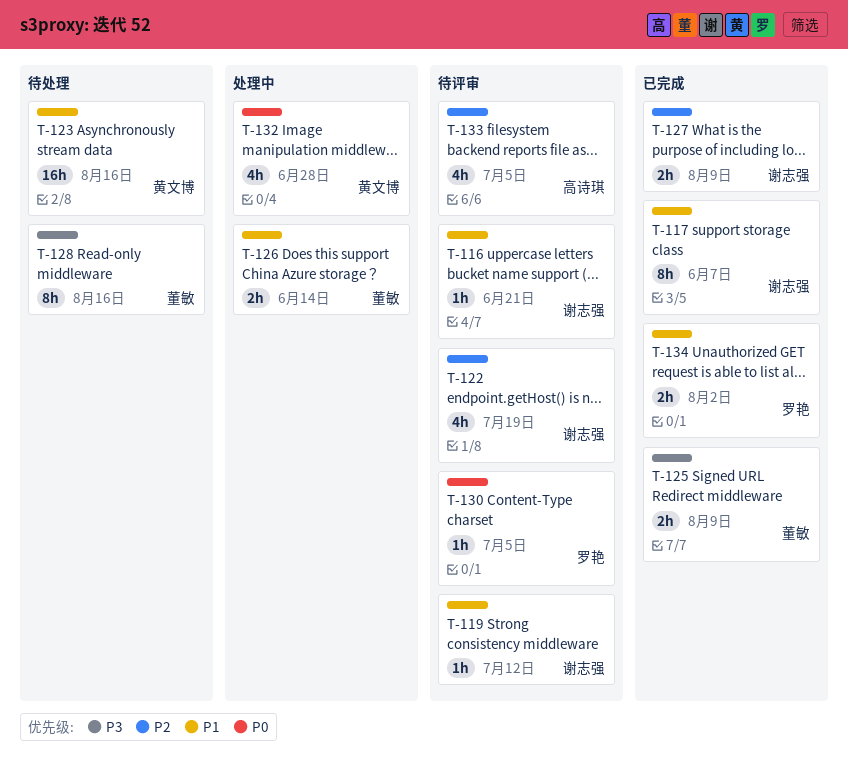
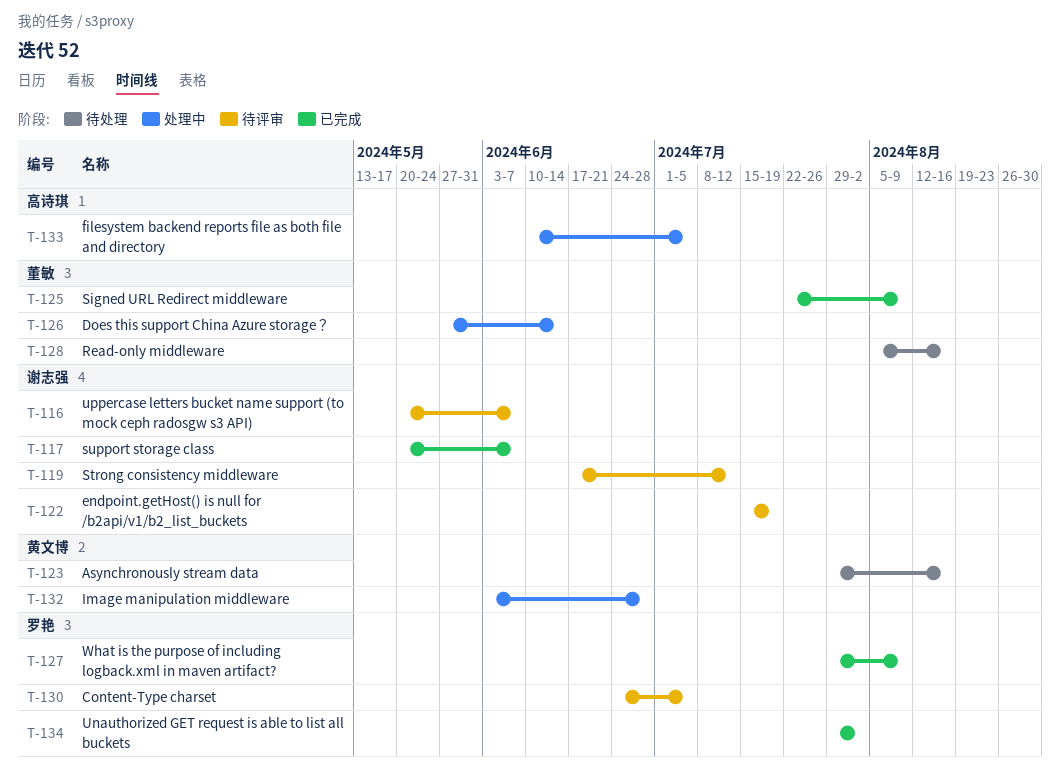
T-116, due: Jun 21 -> Jun 7
T-127, owner: 谢志强 -> 罗艳
T-133, status: 待评审 -> 处理中

